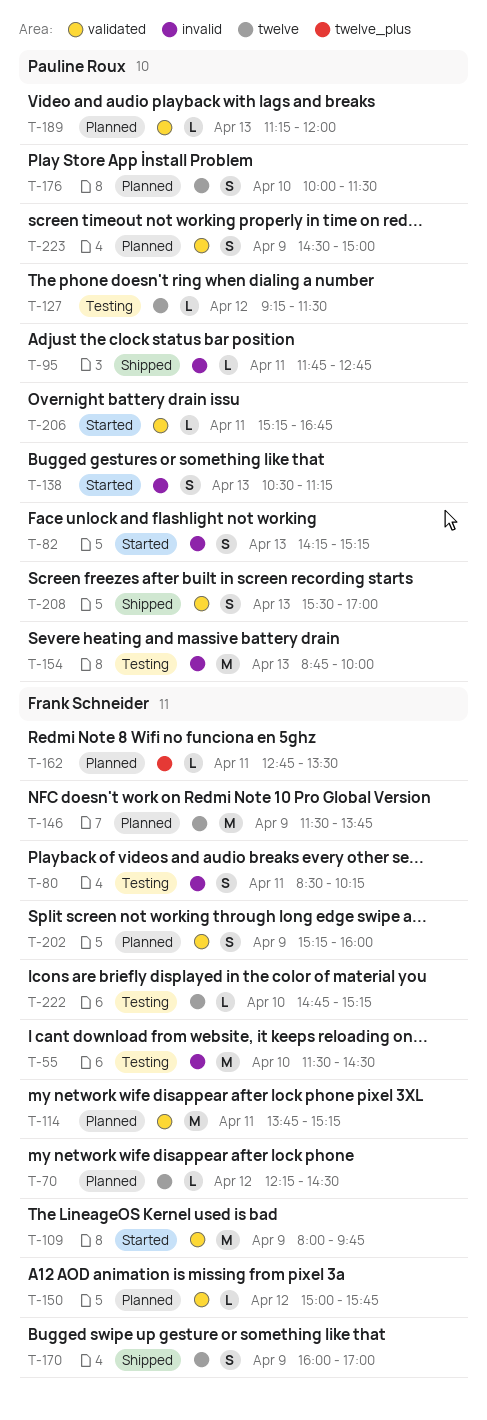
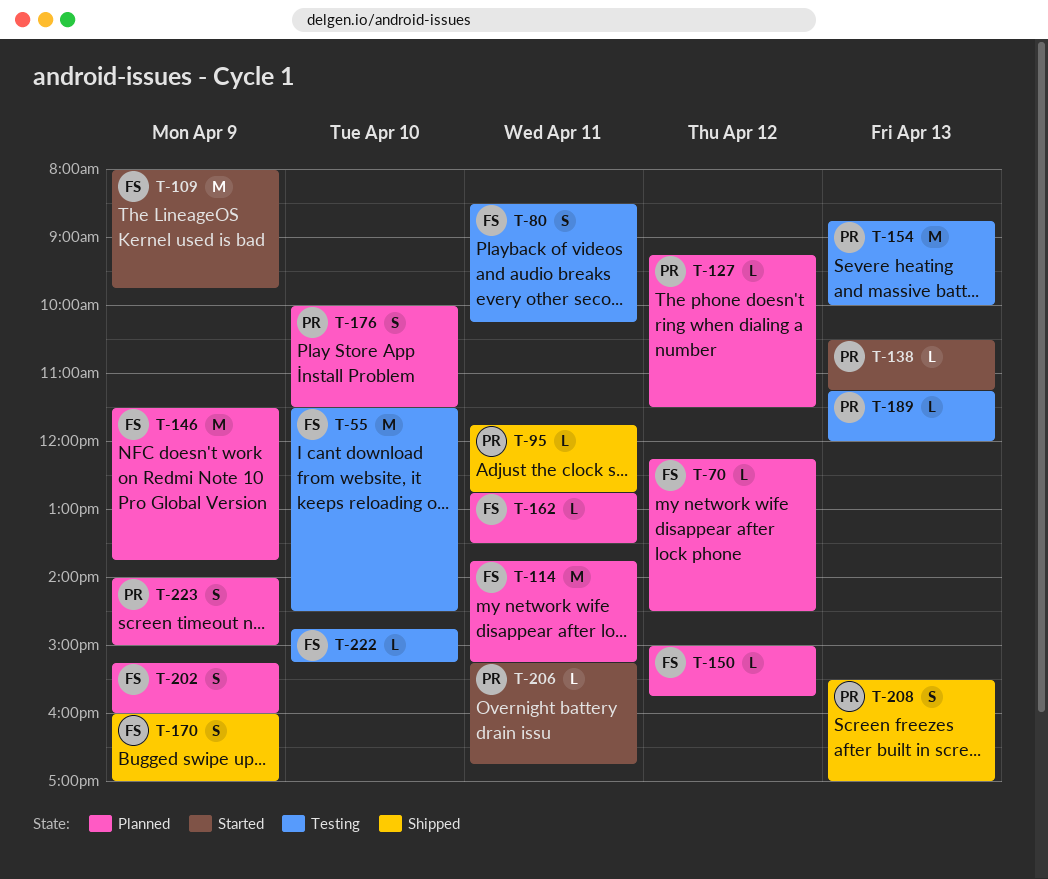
T-82: present -> none
T-127, status: Testing -> Planned
T-138, estimate: S -> L
T-189, status: Planned -> Testing
T-223, begins: 14:30 -> 14:00

